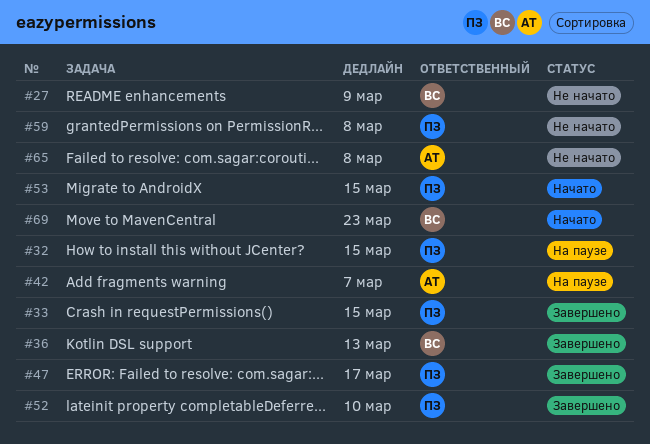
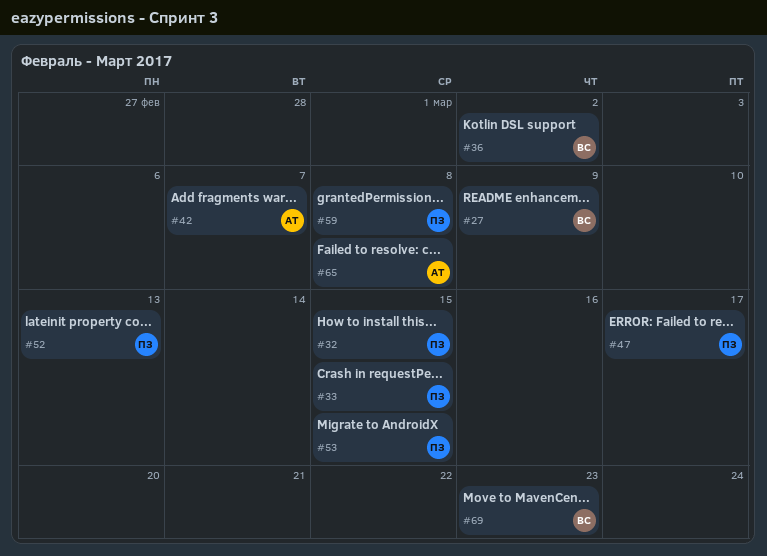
#36, due: Mar 13 -> Mar 2
#52, due: Mar 10 -> Mar 13

